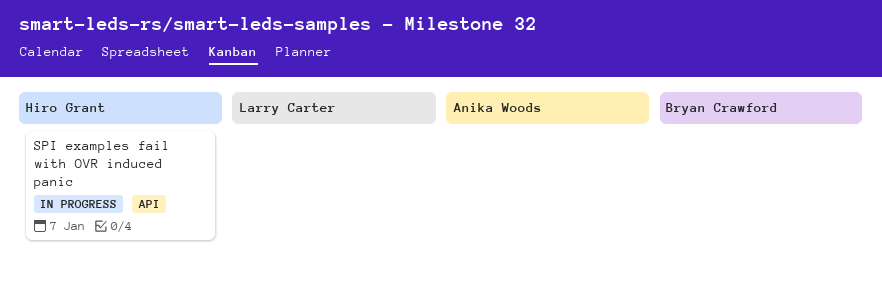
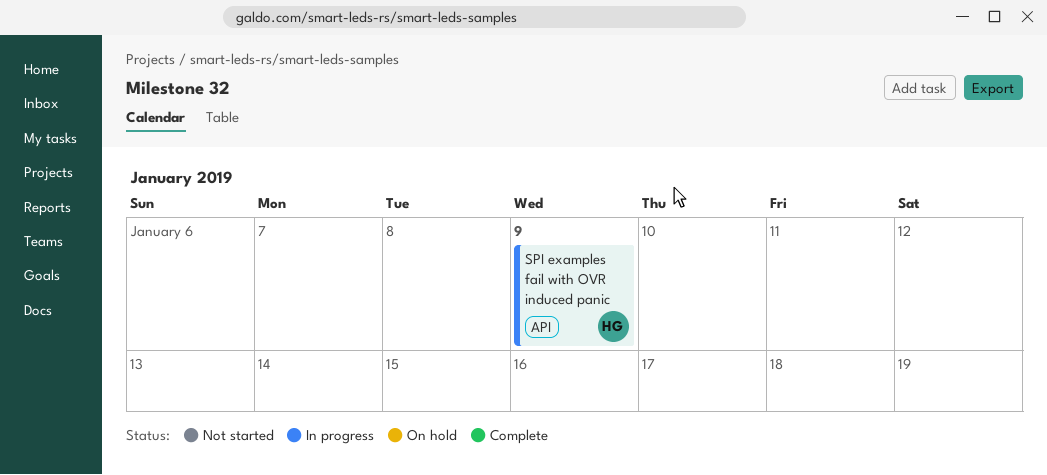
SPI examples fail with OVR induced panic, day: Jan 7 -> Jan 9

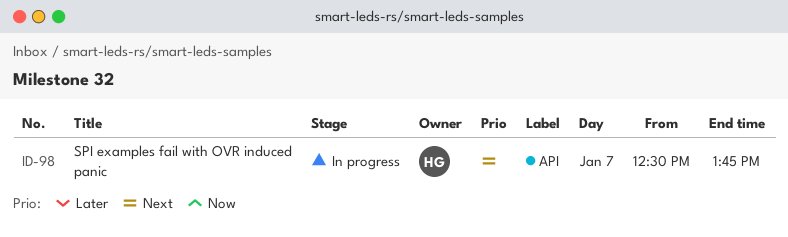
SPI examples fail with OVR induced panic, day: Jan 9 -> Jan 7

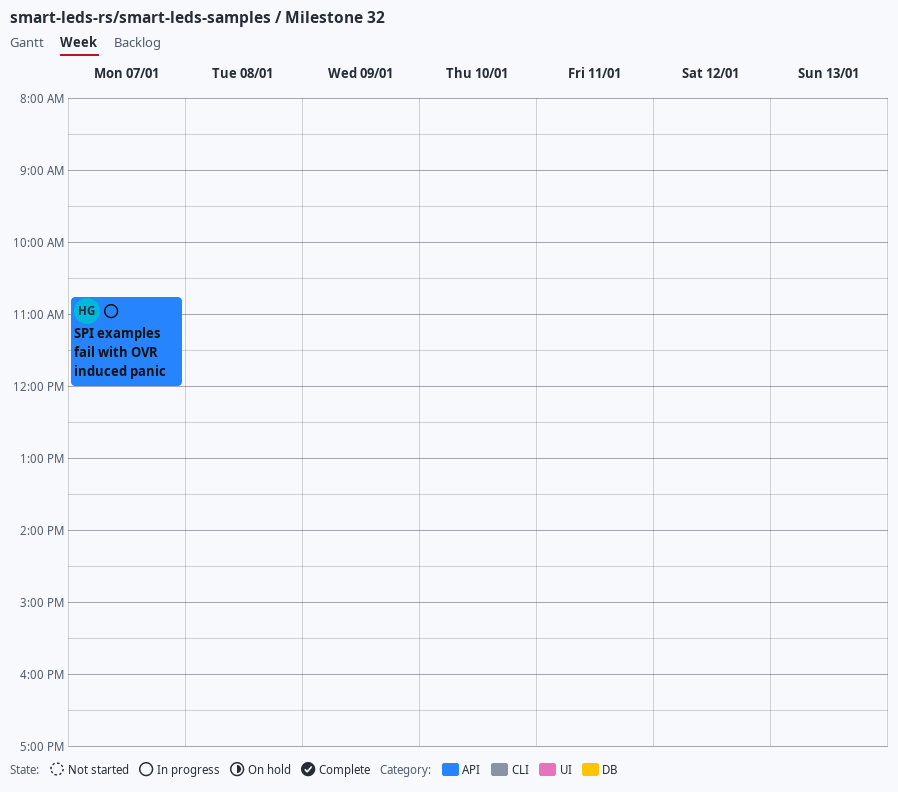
SPI examples fail with OVR induced panic, begins: 12:30 -> 10:45
SPI examples fail with OVR induced panic, ends: 13:45 -> 12:00

